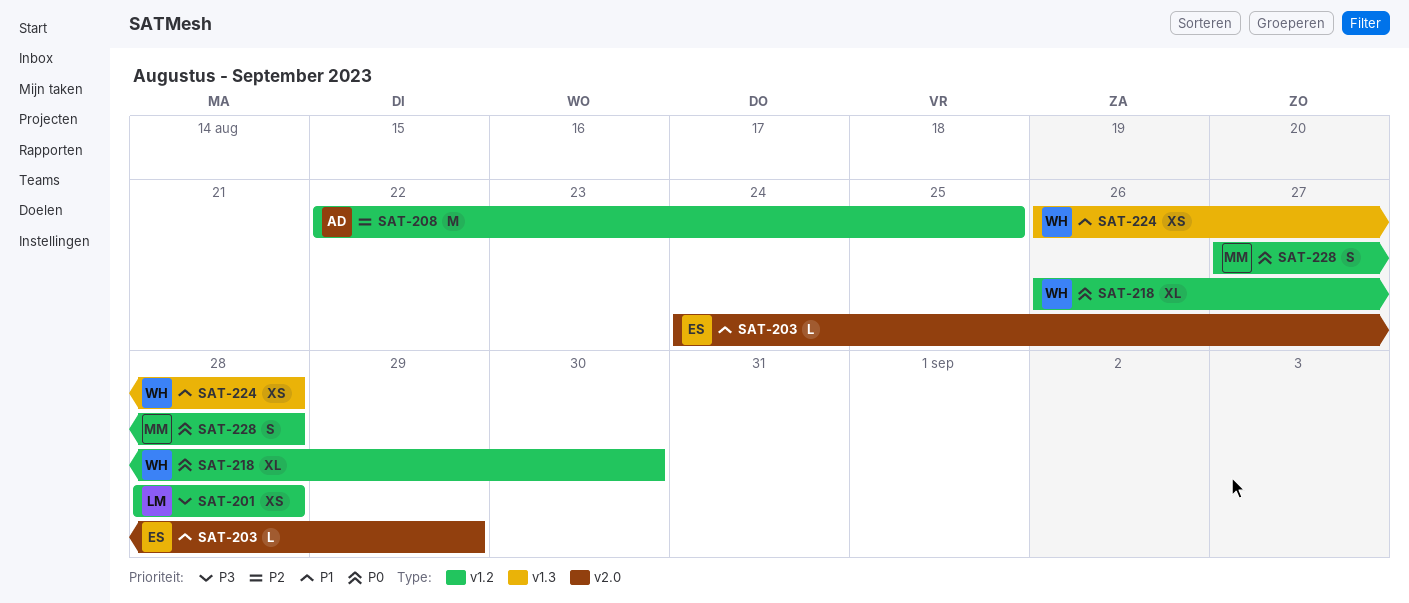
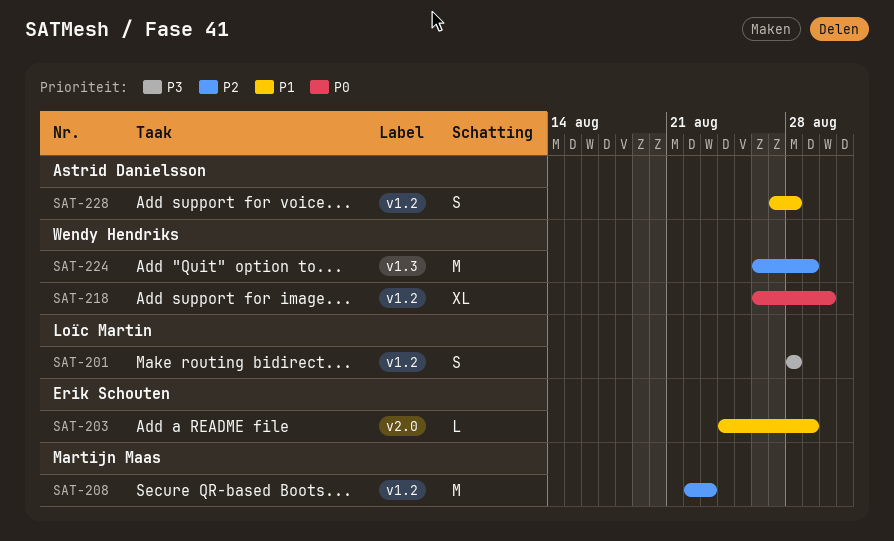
SAT-201, estimate: XS -> S
SAT-208, owner: Astrid Danielsson -> Martijn Maas
SAT-208, due: Aug 25 -> Aug 23
SAT-224, priority: P1 -> P2
SAT-224, estimate: XS -> M
SAT-224, due: Aug 28 -> Aug 29
SAT-228, owner: Martijn Maas -> Astrid Danielsson
SAT-228, priority: P0 -> P1

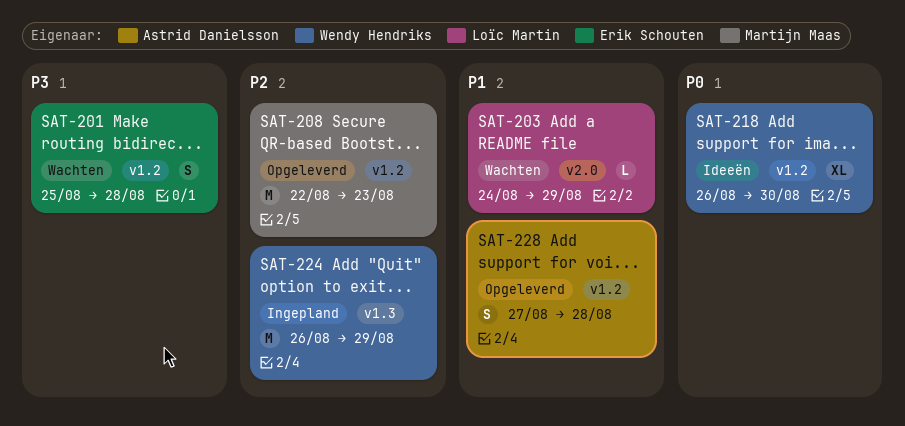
SAT-201, owner: Loïc Martin -> Erik Schouten
SAT-201, start: Aug 28 -> Aug 25
SAT-203, owner: Erik Schouten -> Loïc Martin

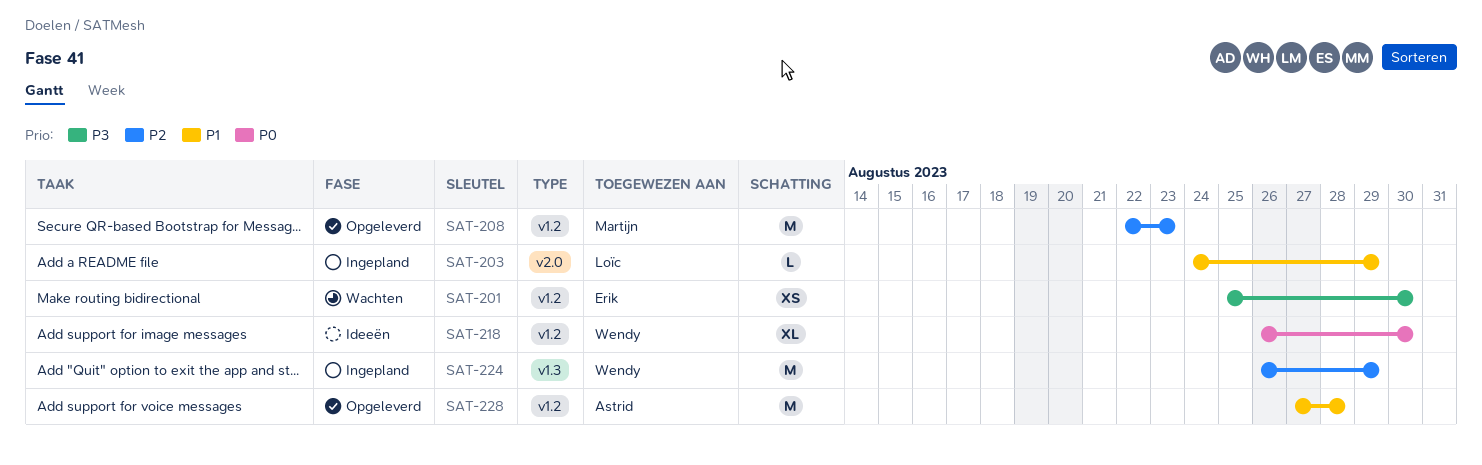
SAT-201, estimate: S -> XS
SAT-201, due: Aug 28 -> Aug 30
SAT-203, status: Wachten -> Ingepland
SAT-228, estimate: S -> M

